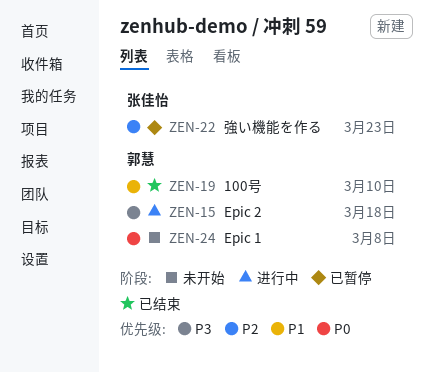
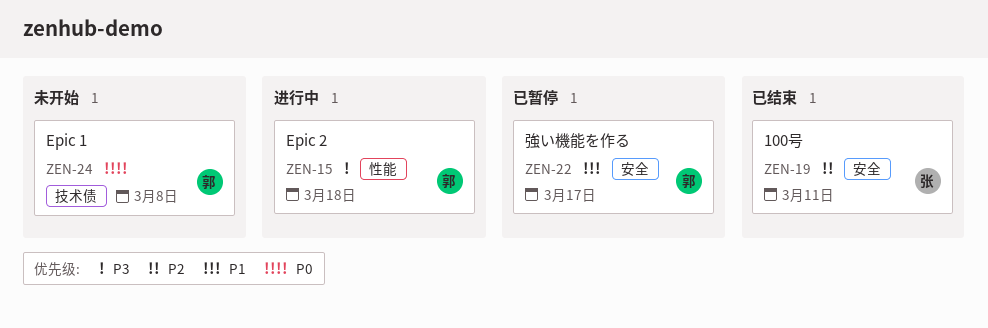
ZEN-19, owner: 郭慧 -> 张佳怡
ZEN-19, priority: P1 -> P2
ZEN-19, due: Mar 10 -> Mar 11
ZEN-22, owner: 张佳怡 -> 郭慧
ZEN-22, priority: P2 -> P1
ZEN-22, due: Mar 23 -> Mar 17

